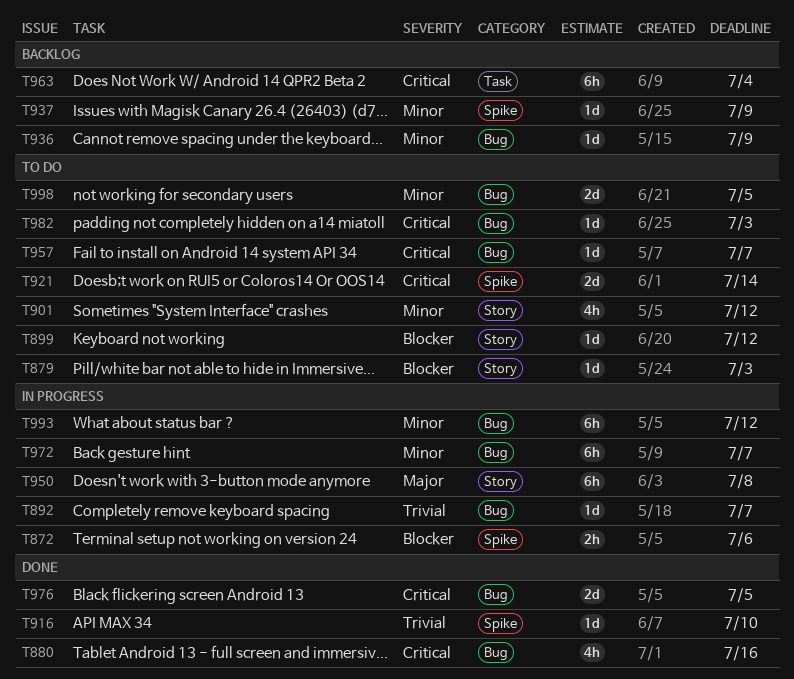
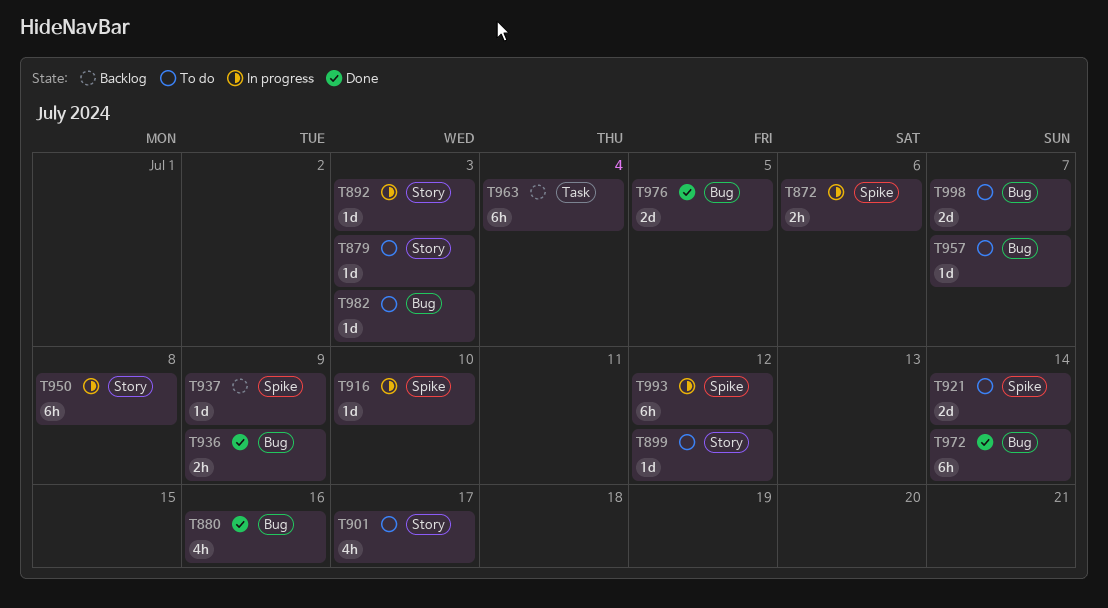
T892, label: Bug -> Story
T892, due: Jul 7 -> Jul 3
T901, due: Jul 12 -> Jul 17
T916, status: Done -> In progress
T936, status: Backlog -> Done
T936, estimate: 1d -> 2h
T972, status: In progress -> Done
T972, due: Jul 7 -> Jul 14
T993, label: Bug -> Spike
T998, due: Jul 5 -> Jul 7

